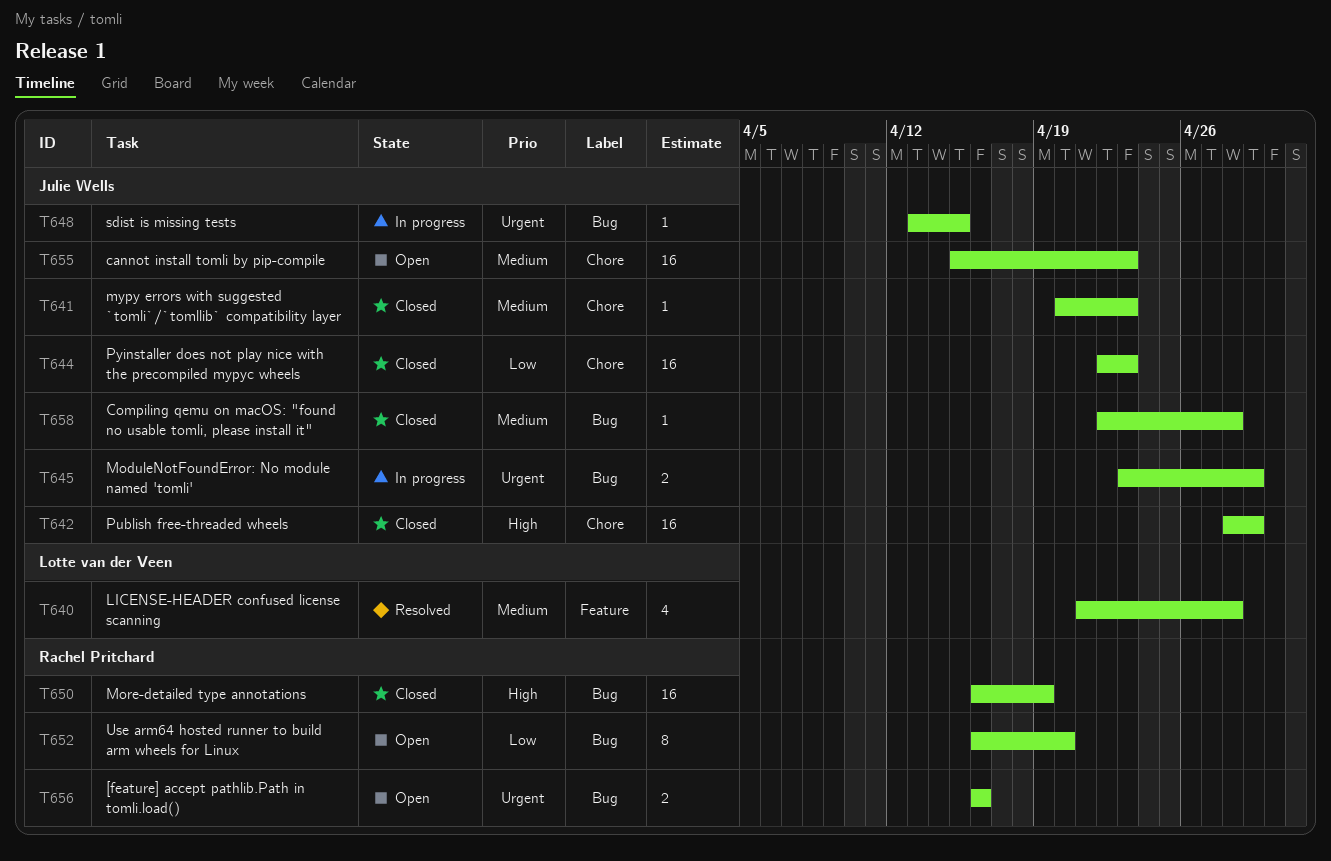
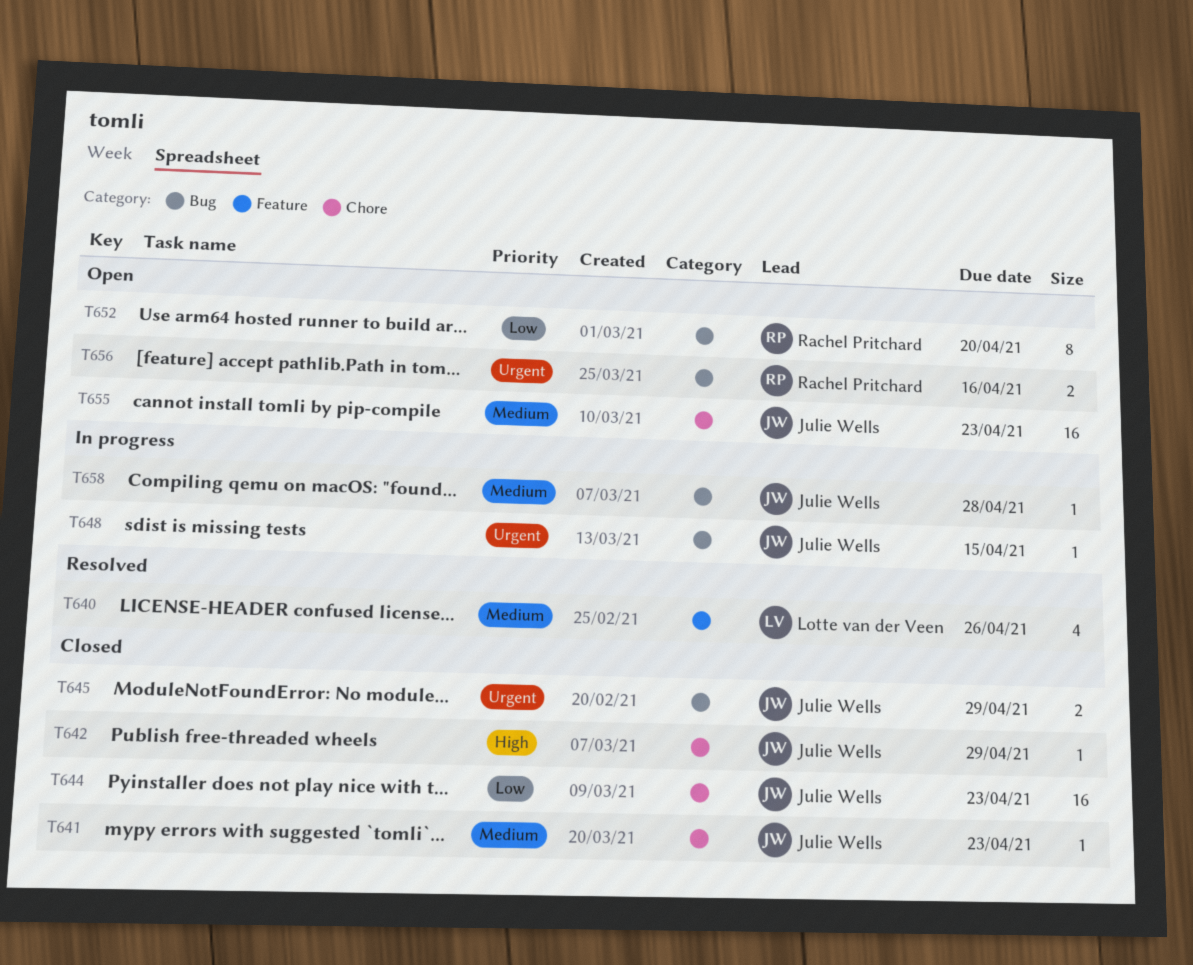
T640, due: Apr 28 -> Apr 26
T642, estimate: 16 -> 1
T645, status: In progress -> Closed
T650: present -> none
T658, status: Closed -> In progress

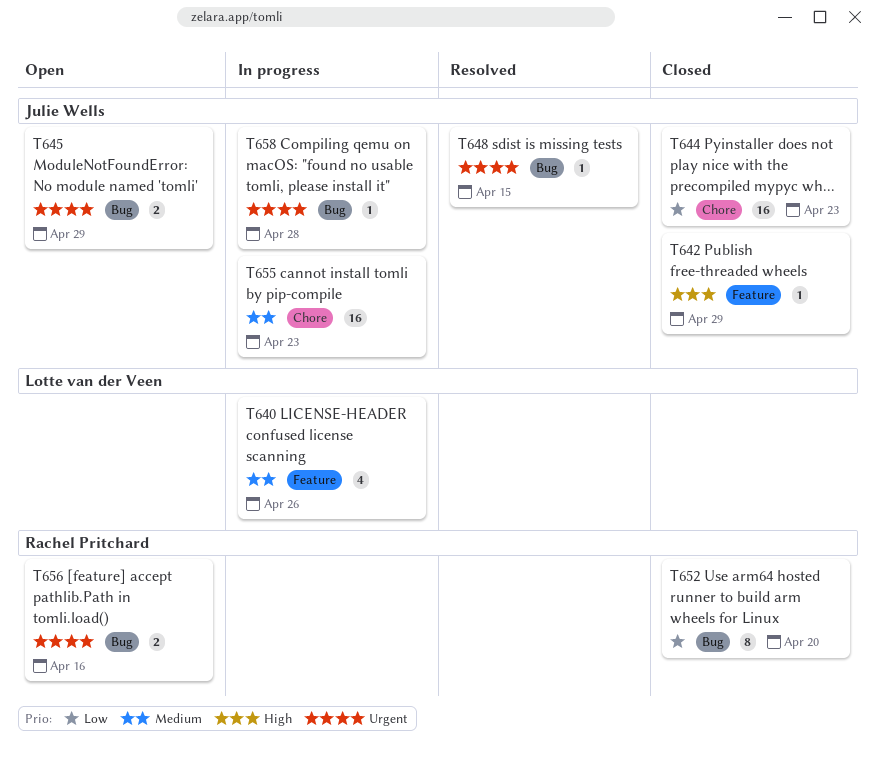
T640, status: Resolved -> In progress
T641: present -> none
T642, label: Chore -> Feature
T645, status: Closed -> Open
T648, status: In progress -> Resolved
T652, status: Open -> Closed
T655, status: Open -> In progress
T658, priority: Medium -> Urgent

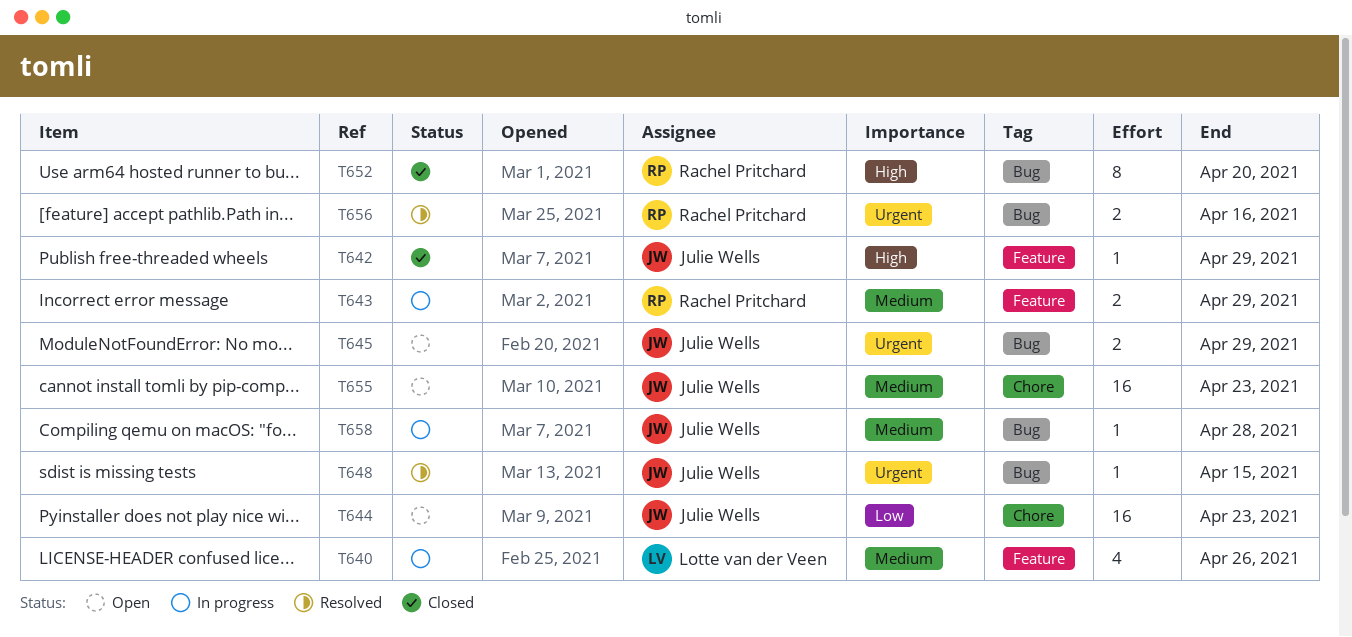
T643: none -> present
T644, status: Closed -> Open
T652, priority: Low -> High
T655, status: In progress -> Open
T656, status: Open -> Resolved
T658, priority: Urgent -> Medium

